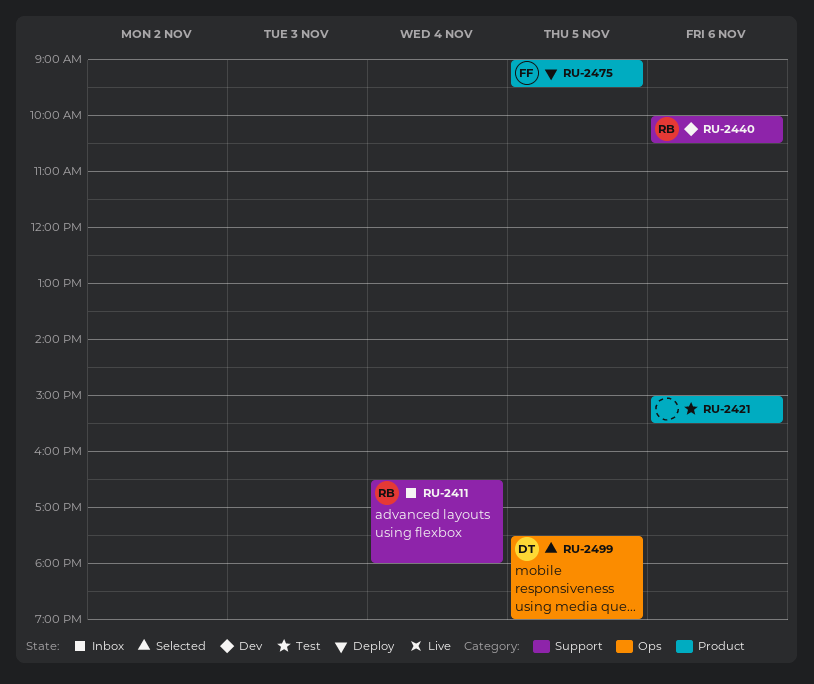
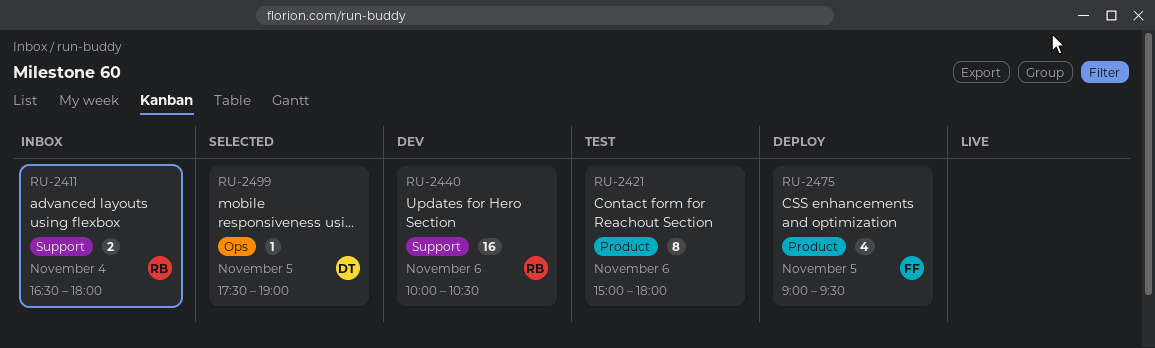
RU-2421, ends: 15:30 -> 18:00

